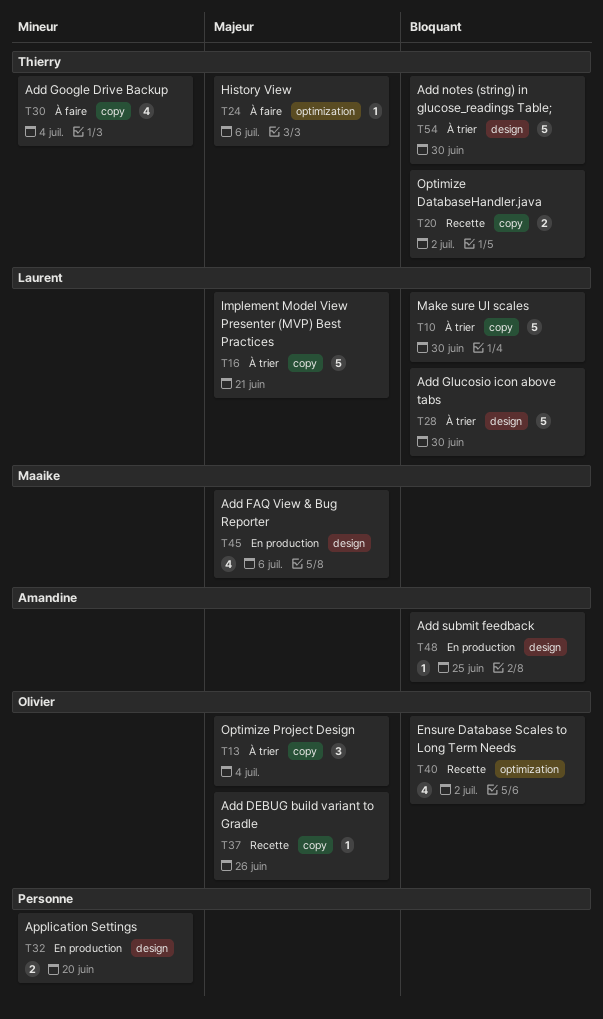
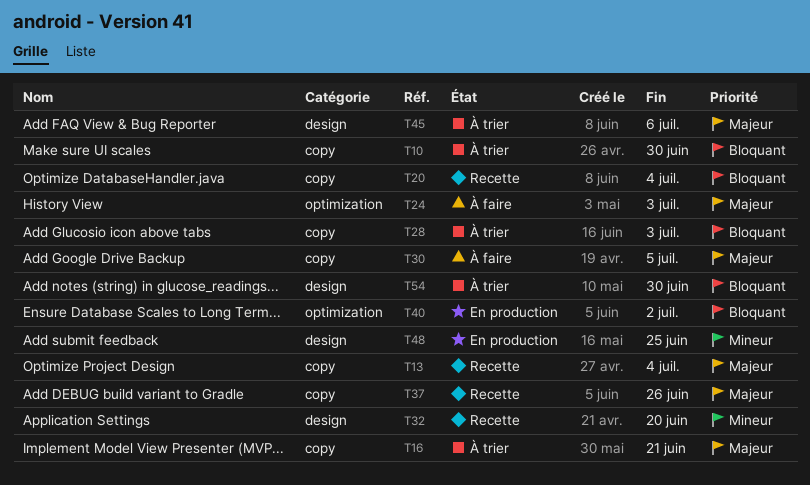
T13, status: À trier -> Recette
T20, due: Jul 2 -> Jul 4
T24, due: Jul 6 -> Jul 3
T28, label: design -> copy
T28, due: Jun 30 -> Jul 3
T30, priority: Mineur -> Majeur
T30, due: Jul 4 -> Jul 5
T32, status: En production -> Recette
T40, status: Recette -> En production
T45, status: En production -> À trier
T48, priority: Bloquant -> Mineur

